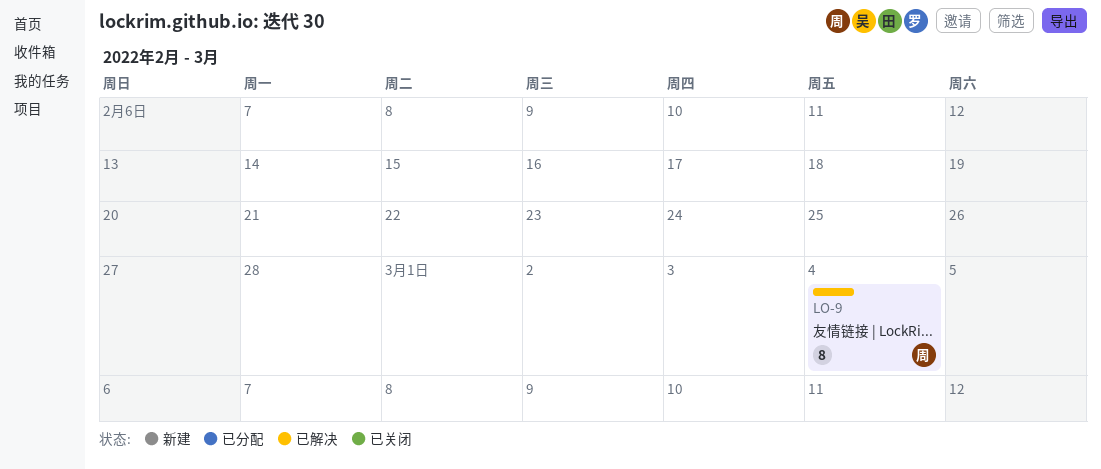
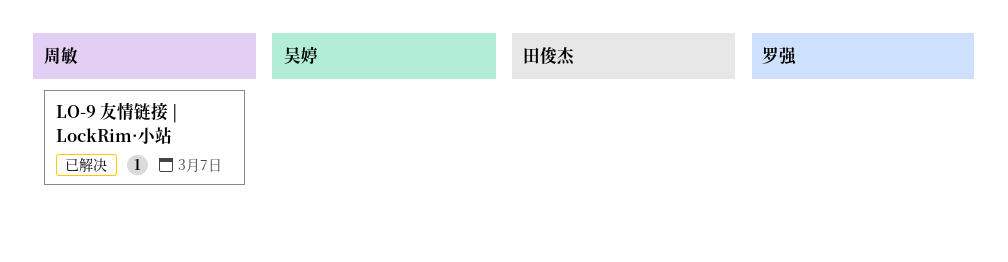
LO-9, estimate: 8 -> 1
LO-9, due: Mar 4 -> Mar 7

